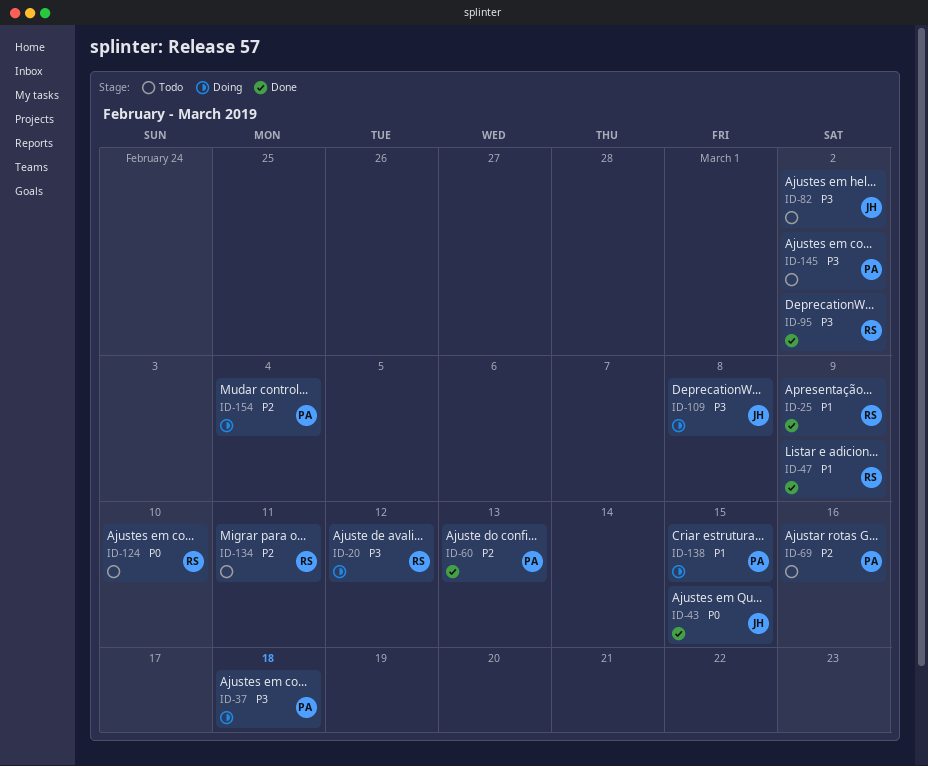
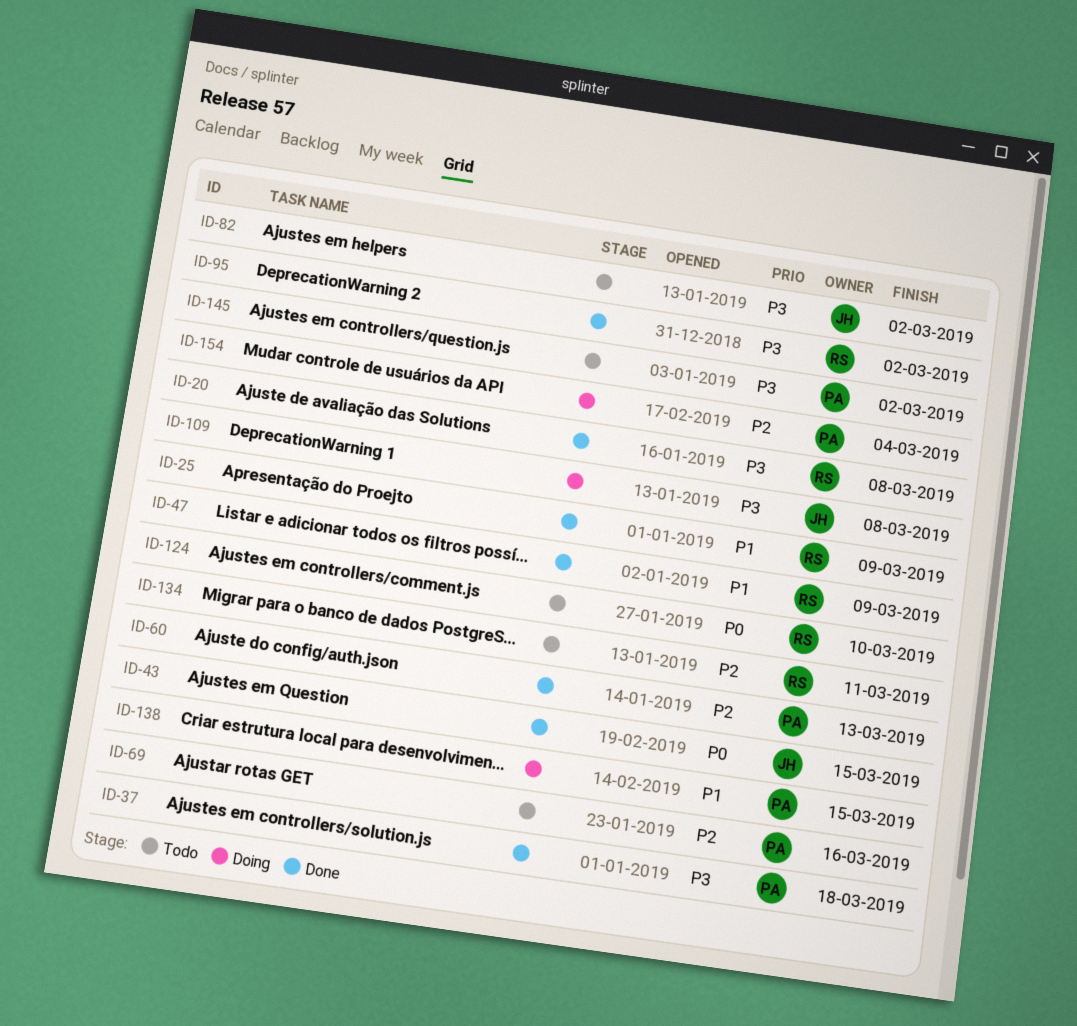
ID-20, status: Doing -> Done
ID-20, due: Mar 12 -> Mar 8
ID-37, status: Doing -> Done

